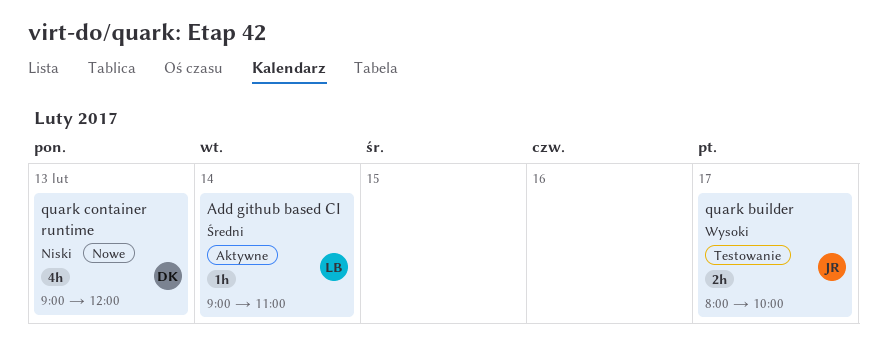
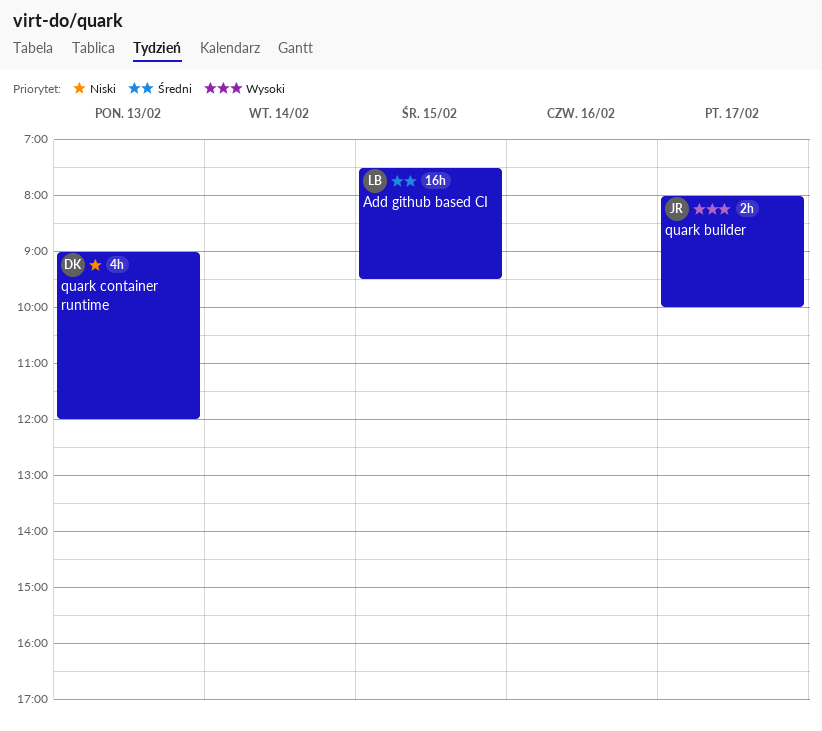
Add github based CI, estimate: 1h -> 16h
Add github based CI, day: Feb 14 -> Feb 15
Add github based CI, begins: 09:00 -> 07:30
Add github based CI, ends: 11:00 -> 09:30

